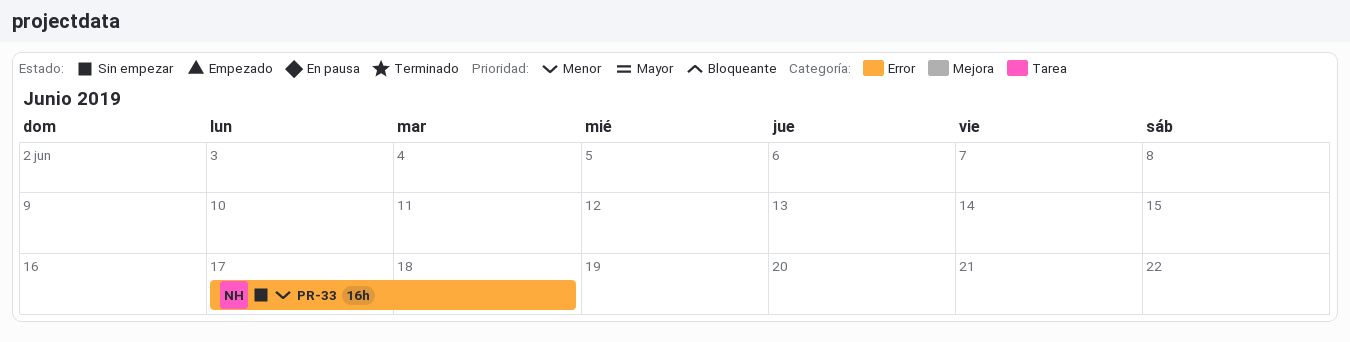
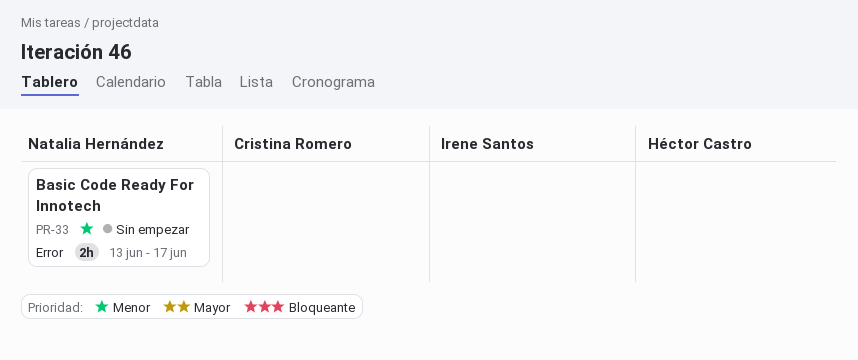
PR-33, estimate: 16h -> 2h
PR-33, start: Jun 17 -> Jun 13
PR-33, due: Jun 18 -> Jun 17

